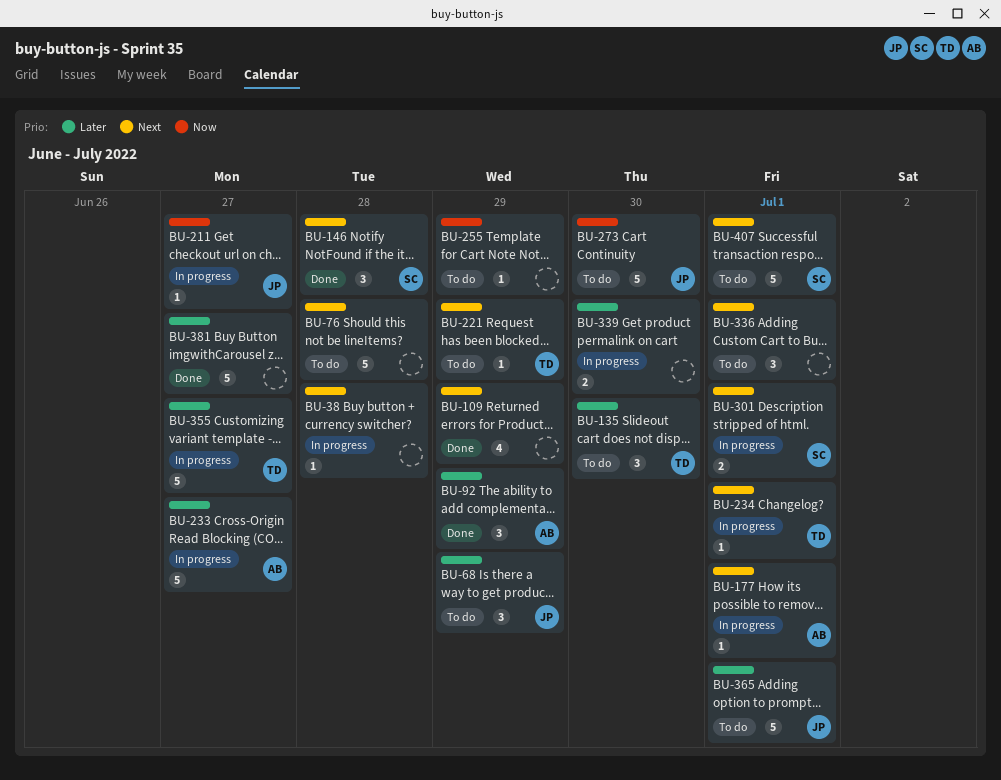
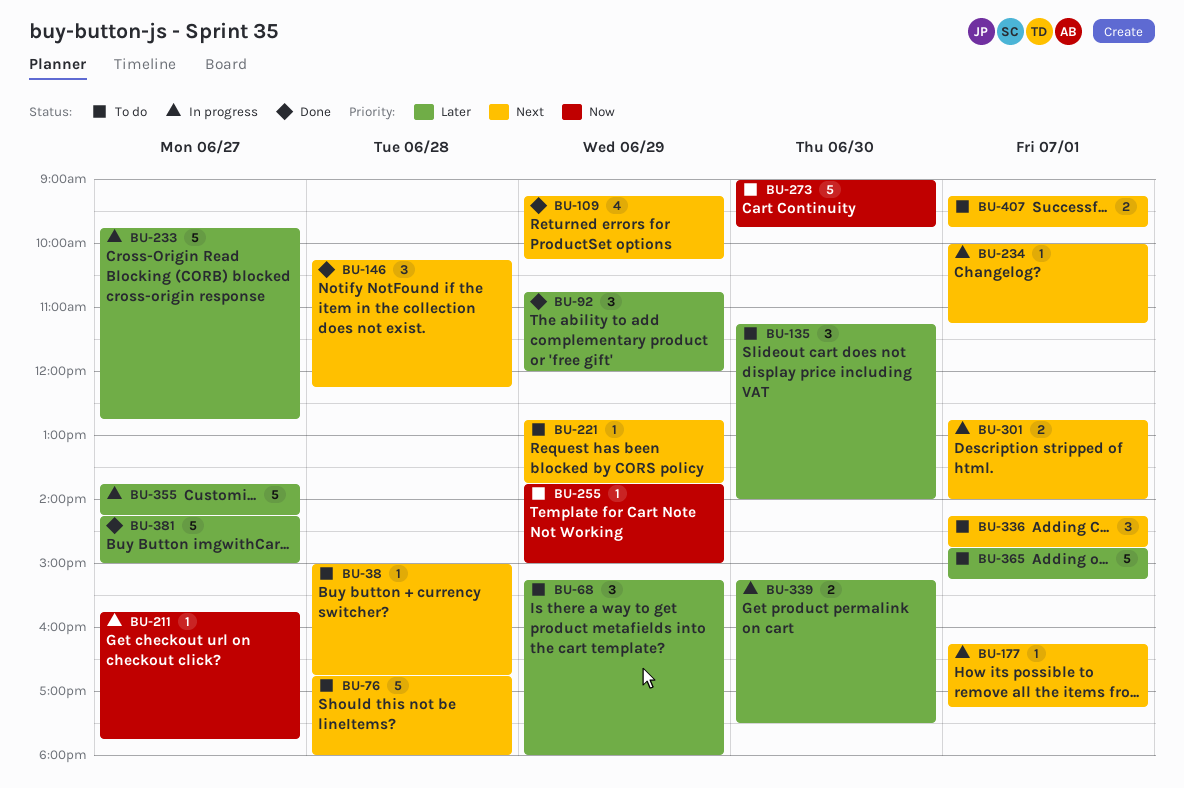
BU-38, status: In progress -> To do
BU-407, estimate: 5 -> 2

